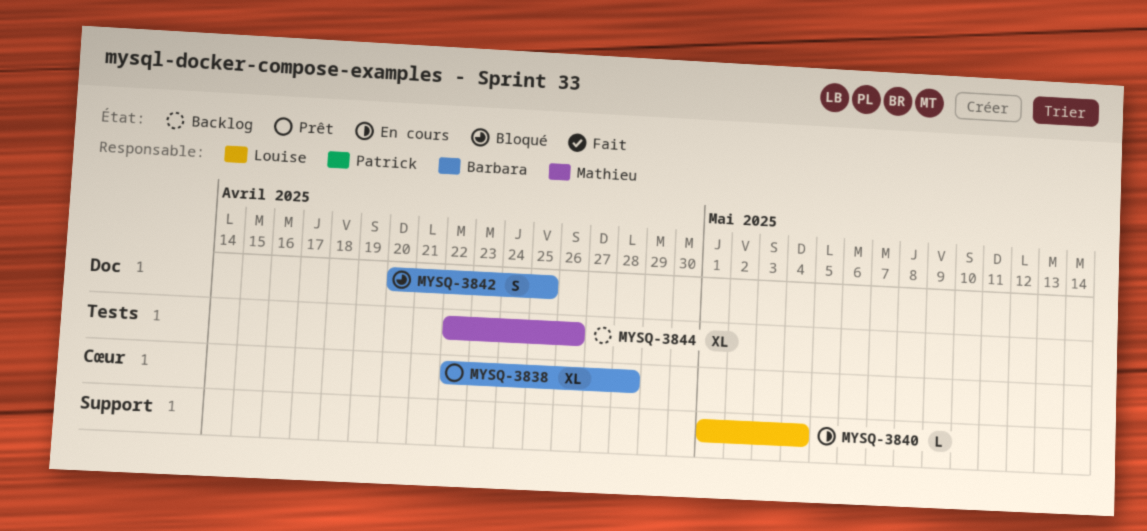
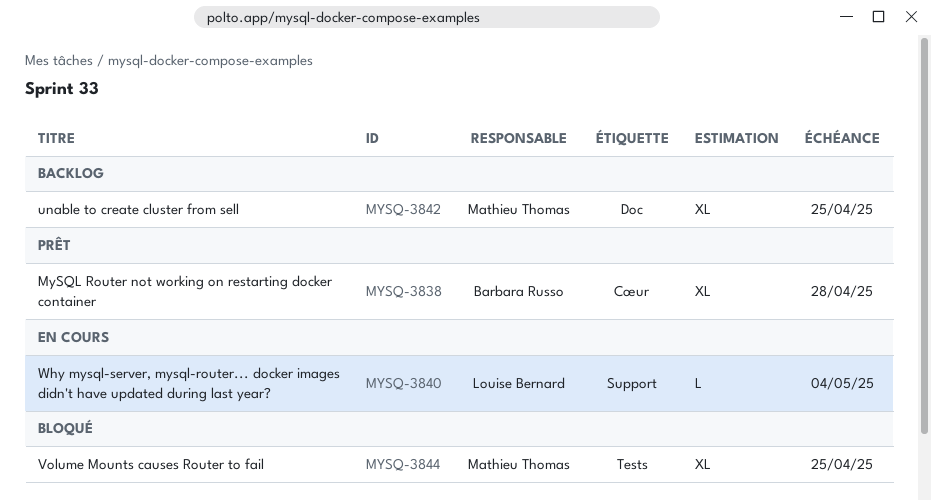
MYSQ-3842, status: Bloqué -> Backlog
MYSQ-3842, owner: Barbara Russo -> Mathieu Thomas
MYSQ-3842, estimate: S -> XL
MYSQ-3844, status: Backlog -> Bloqué
MYSQ-3844, due: Apr 26 -> Apr 25

